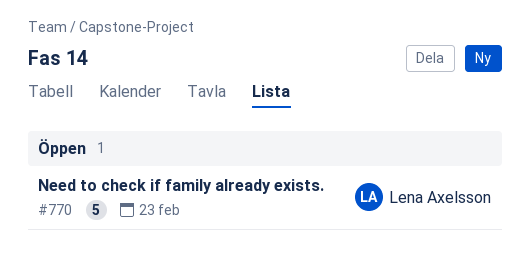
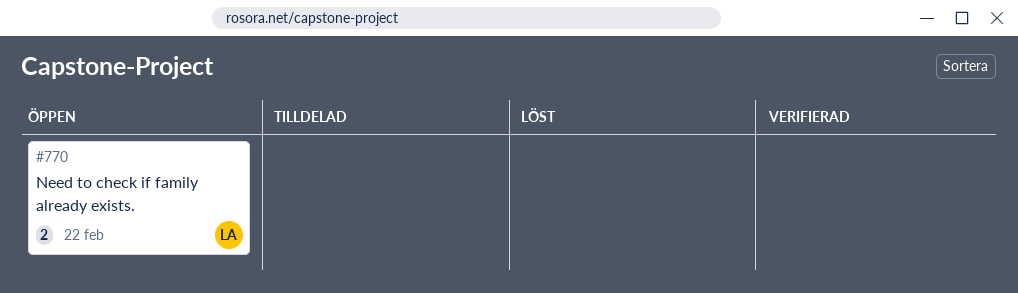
#770, estimate: 5 -> 2
#770, due: Feb 23 -> Feb 22

